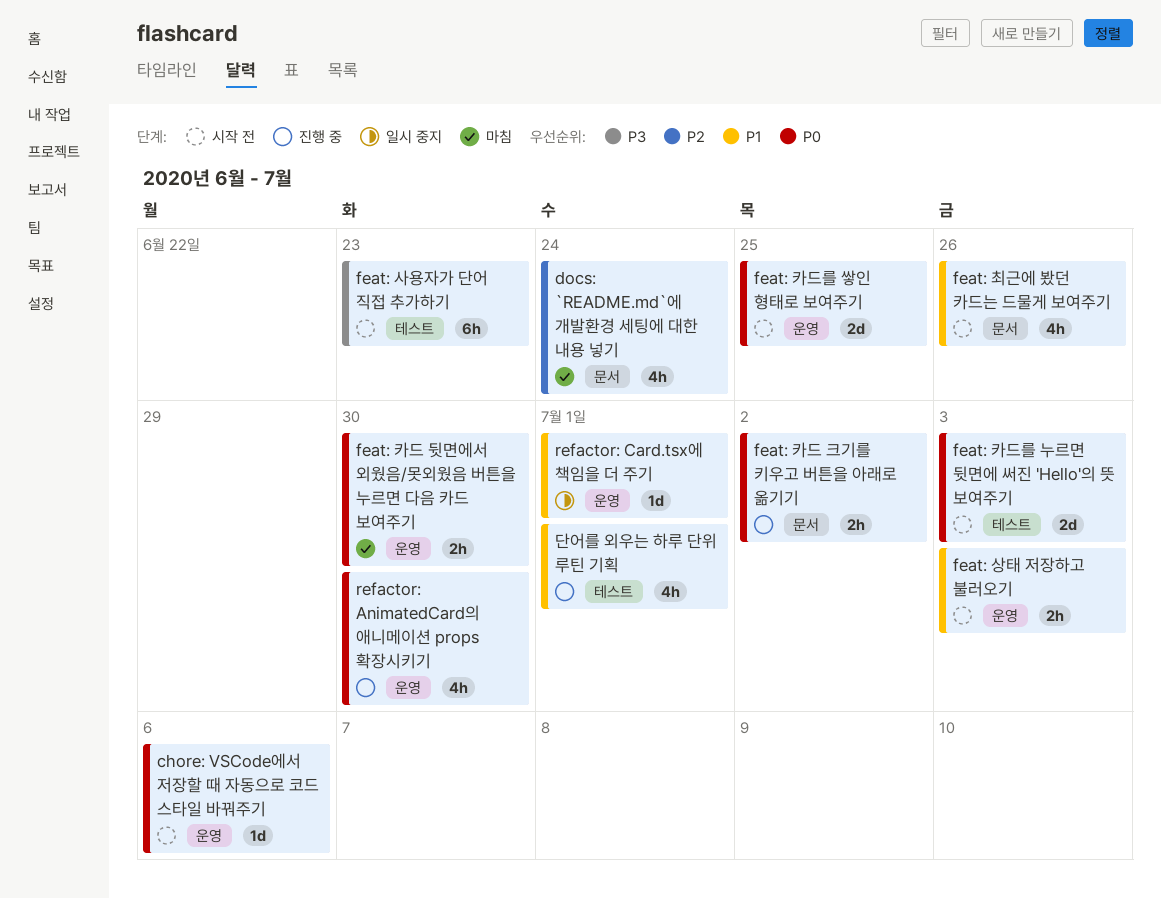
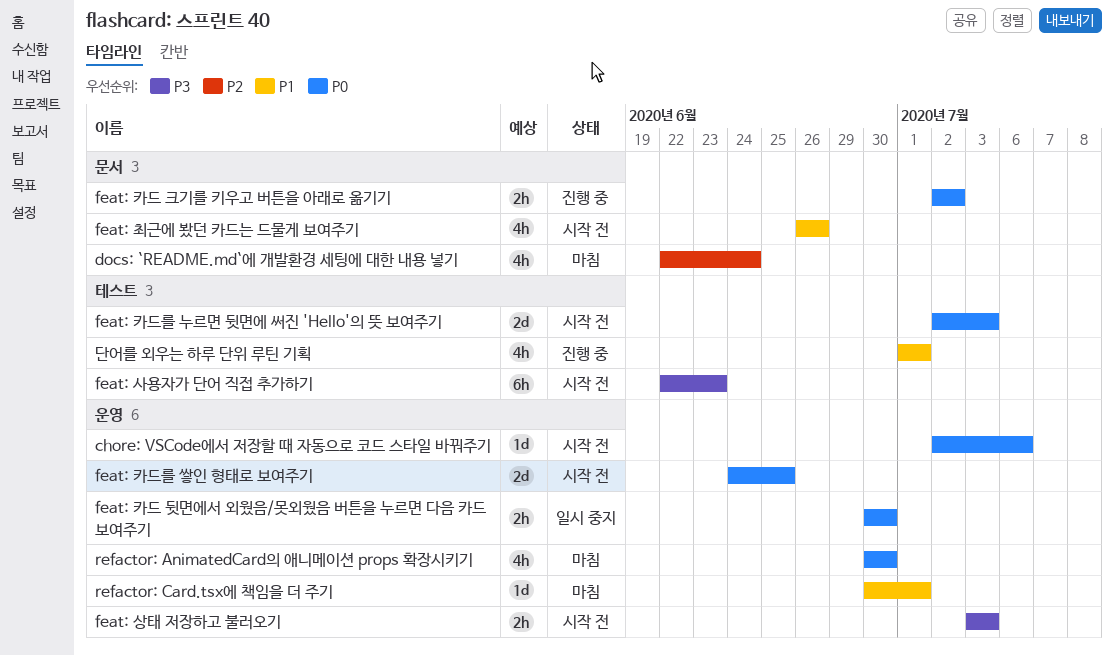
feat: 상태 저장하고 불러오기, priority: P1 -> P3
feat: 카드 뒷면에서 외웠음/못외웠음 버튼을 누르면 다음 카드 보여주기, status: 마침 -> 일시 중지
refactor: AnimatedCard의 애니메이션 props 확장시키기, status: 진행 중 -> 마침
refactor: Card.tsx에 책임을 더 주기, status: 일시 중지 -> 마침

